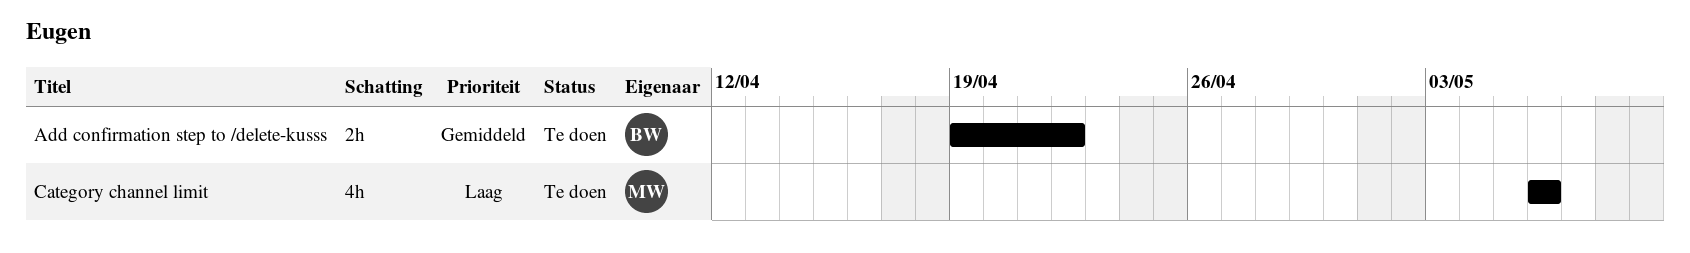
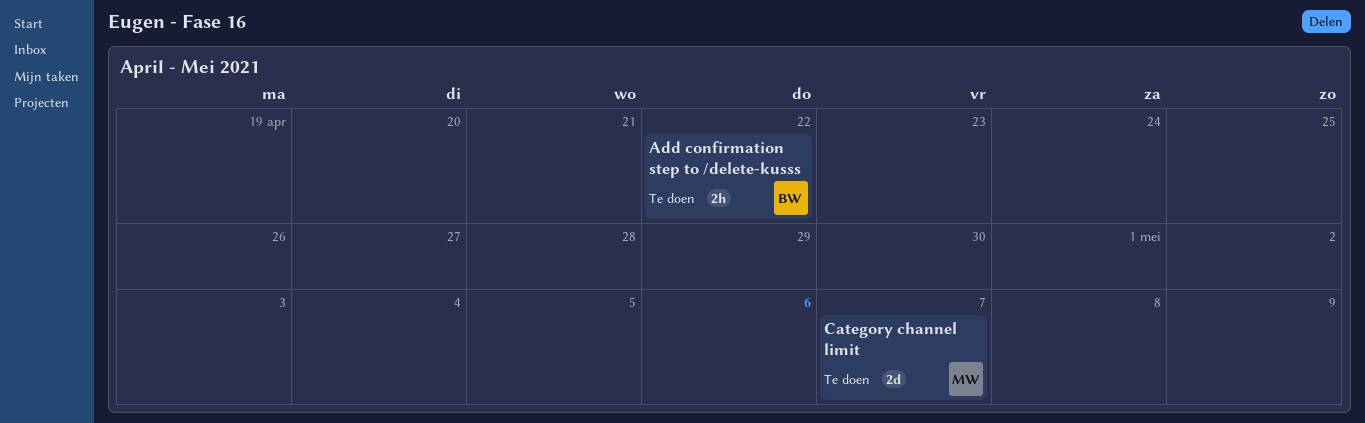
Category channel limit, estimate: 4h -> 2d
Category channel limit, due: May 6 -> May 7

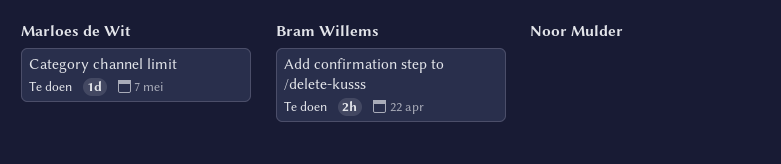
Category channel limit, estimate: 2d -> 1d

